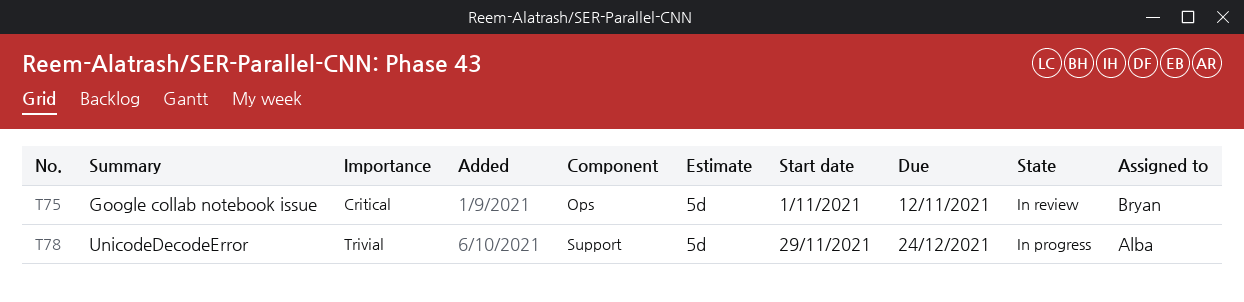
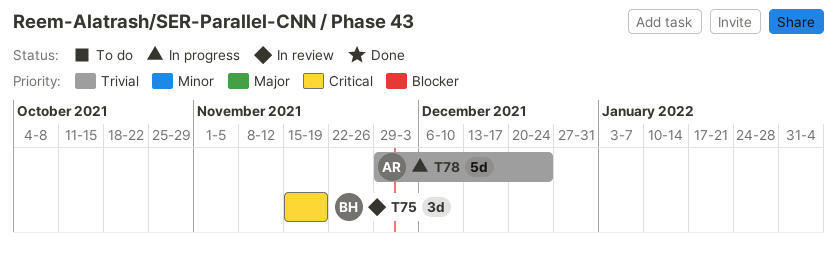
T75, estimate: 5d -> 3d
T75, start: Nov 1 -> Nov 15
T75, due: Nov 12 -> Nov 19

